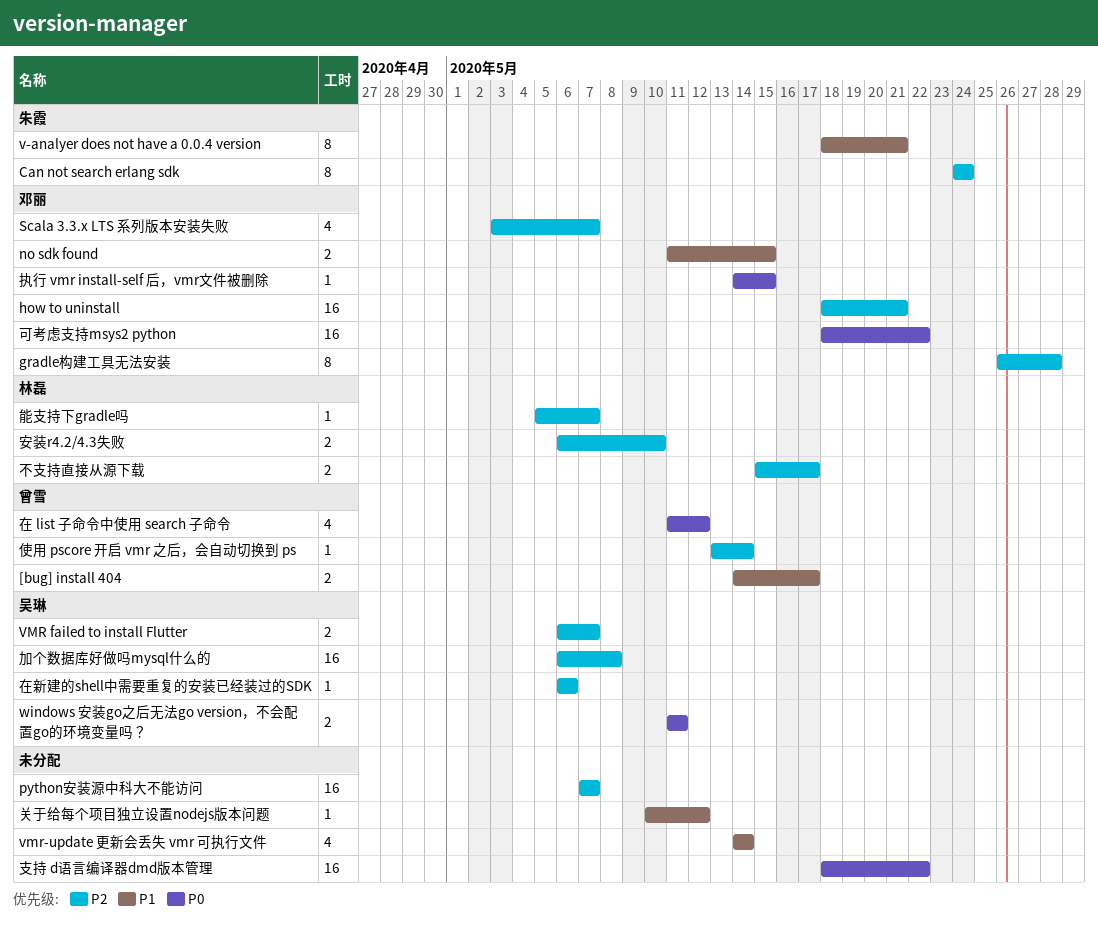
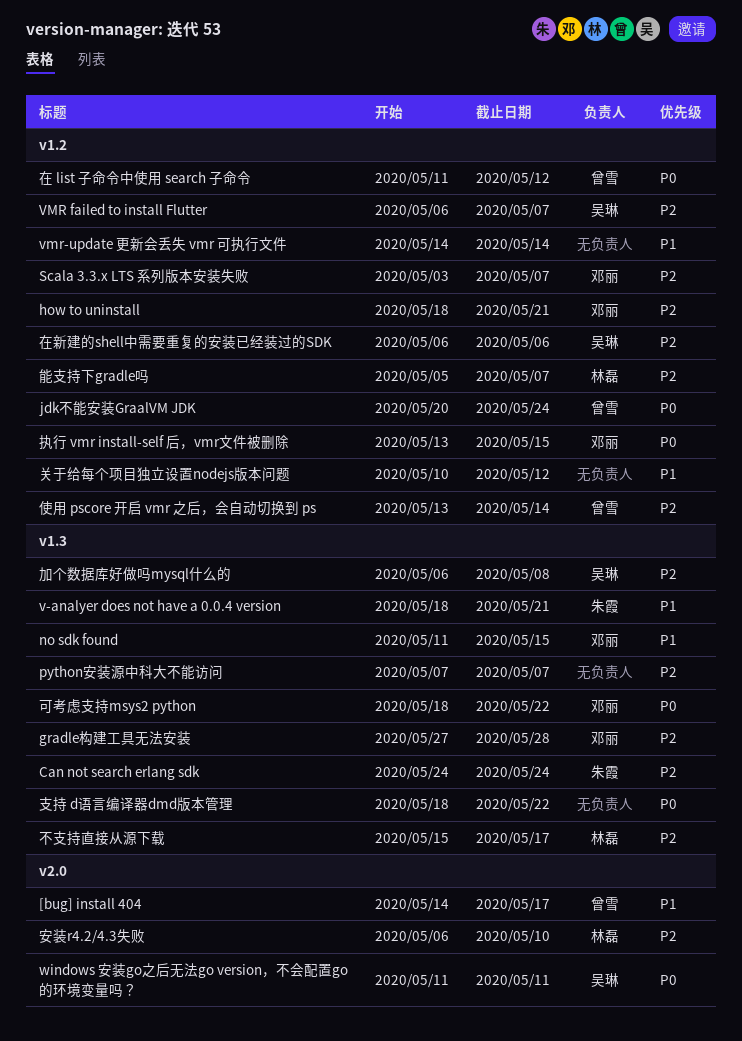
gradle构建工具无法安装, start: May 26 -> May 27
jdk不能安装GraalVM JDK: none -> present
执行 vmr install-self 后，vmr文件被删除, start: May 14 -> May 13

